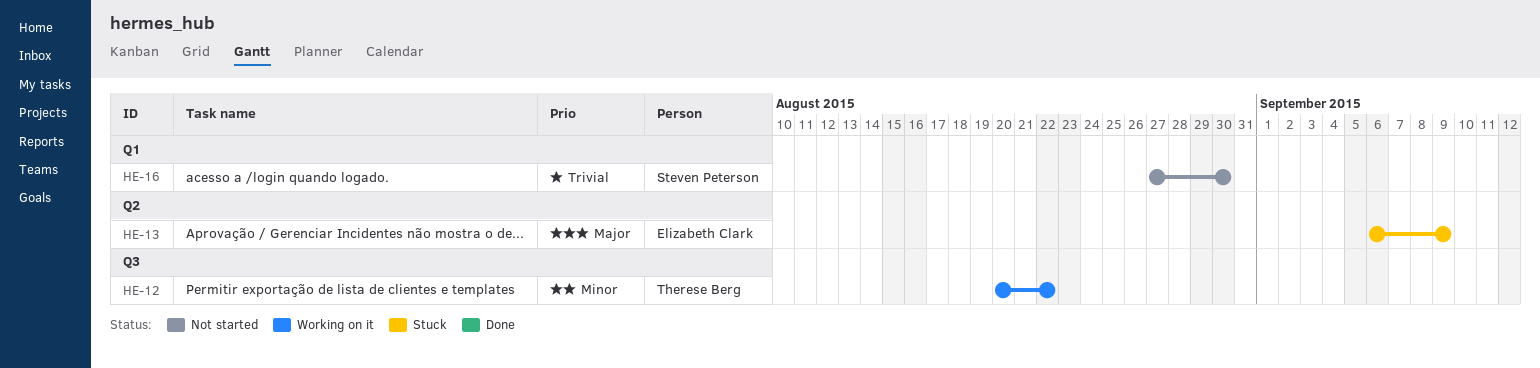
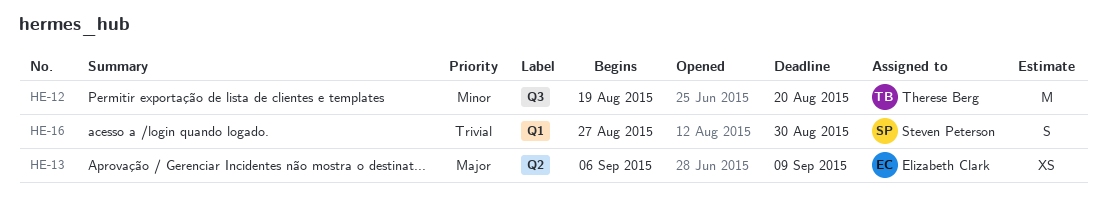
HE-12, start: Aug 20 -> Aug 19
HE-12, due: Aug 22 -> Aug 20

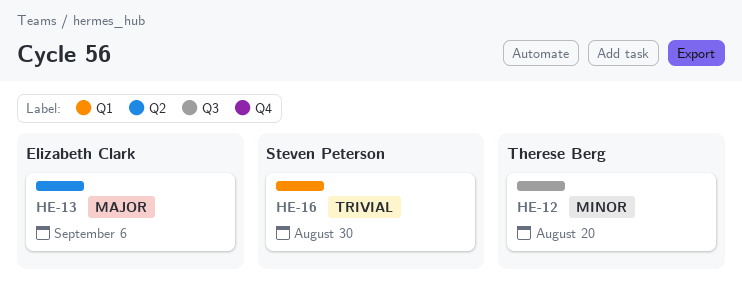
HE-13, due: Sep 9 -> Sep 6

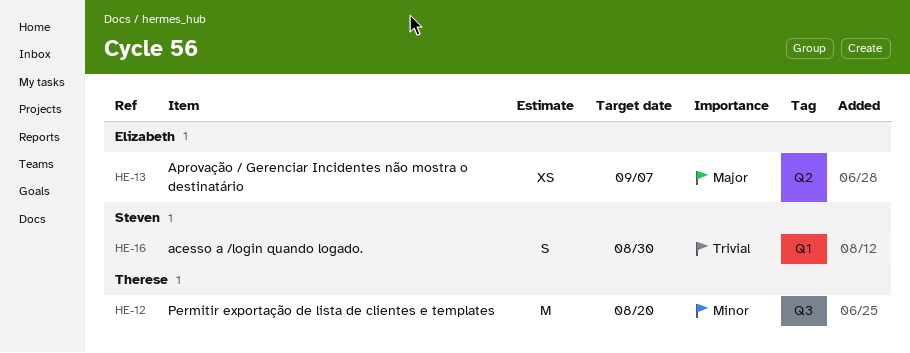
HE-13, due: Sep 6 -> Sep 7

